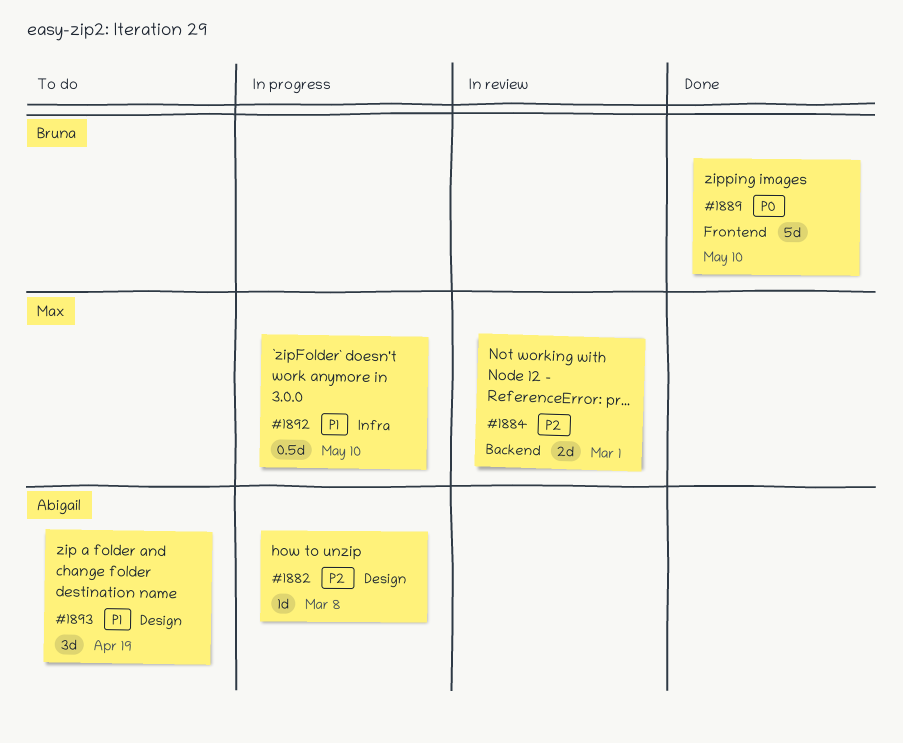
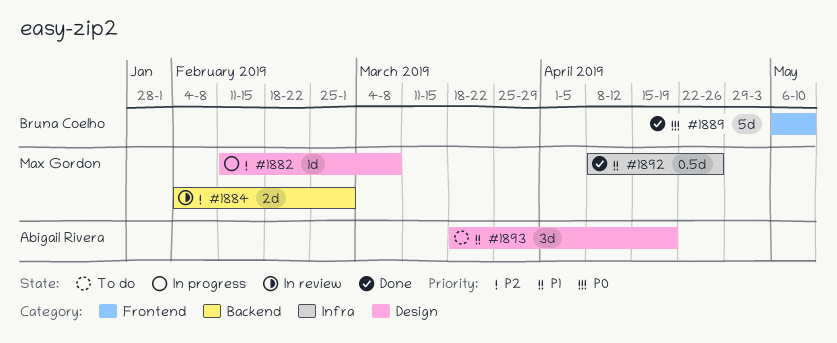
#1882, owner: Abigail Rivera -> Max Gordon
#1892, status: In progress -> Done
#1892, due: May 10 -> Apr 26

